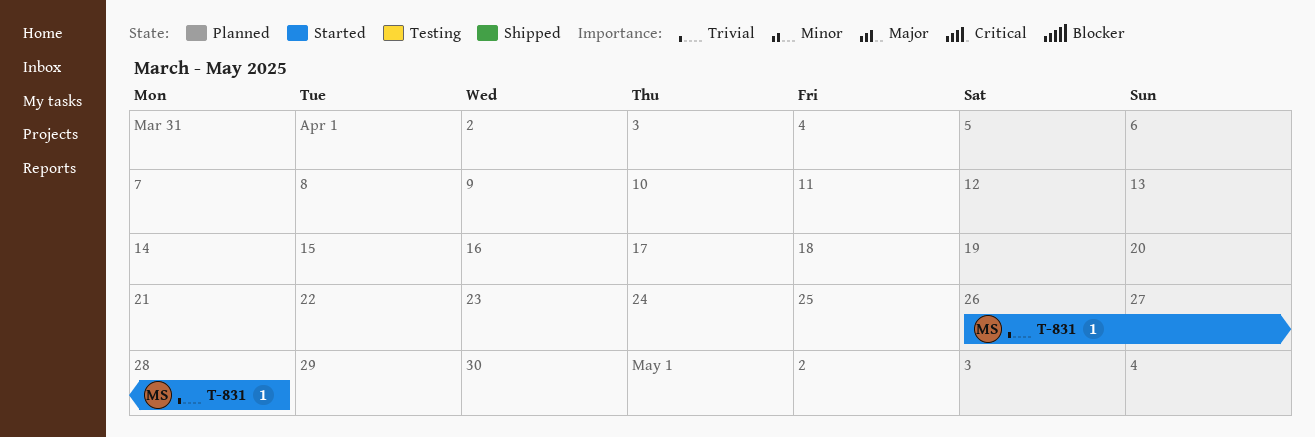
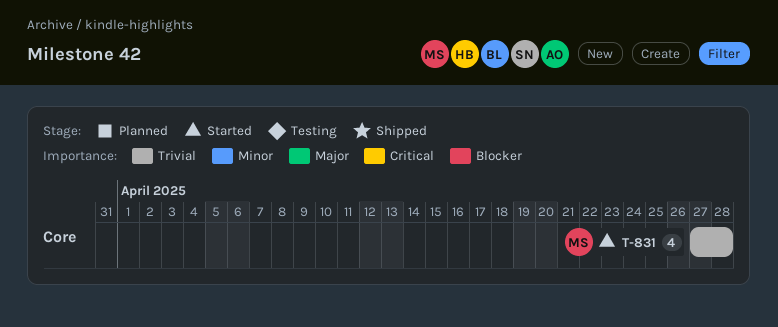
T-831, estimate: 1 -> 4
T-831, start: Apr 26 -> Apr 27

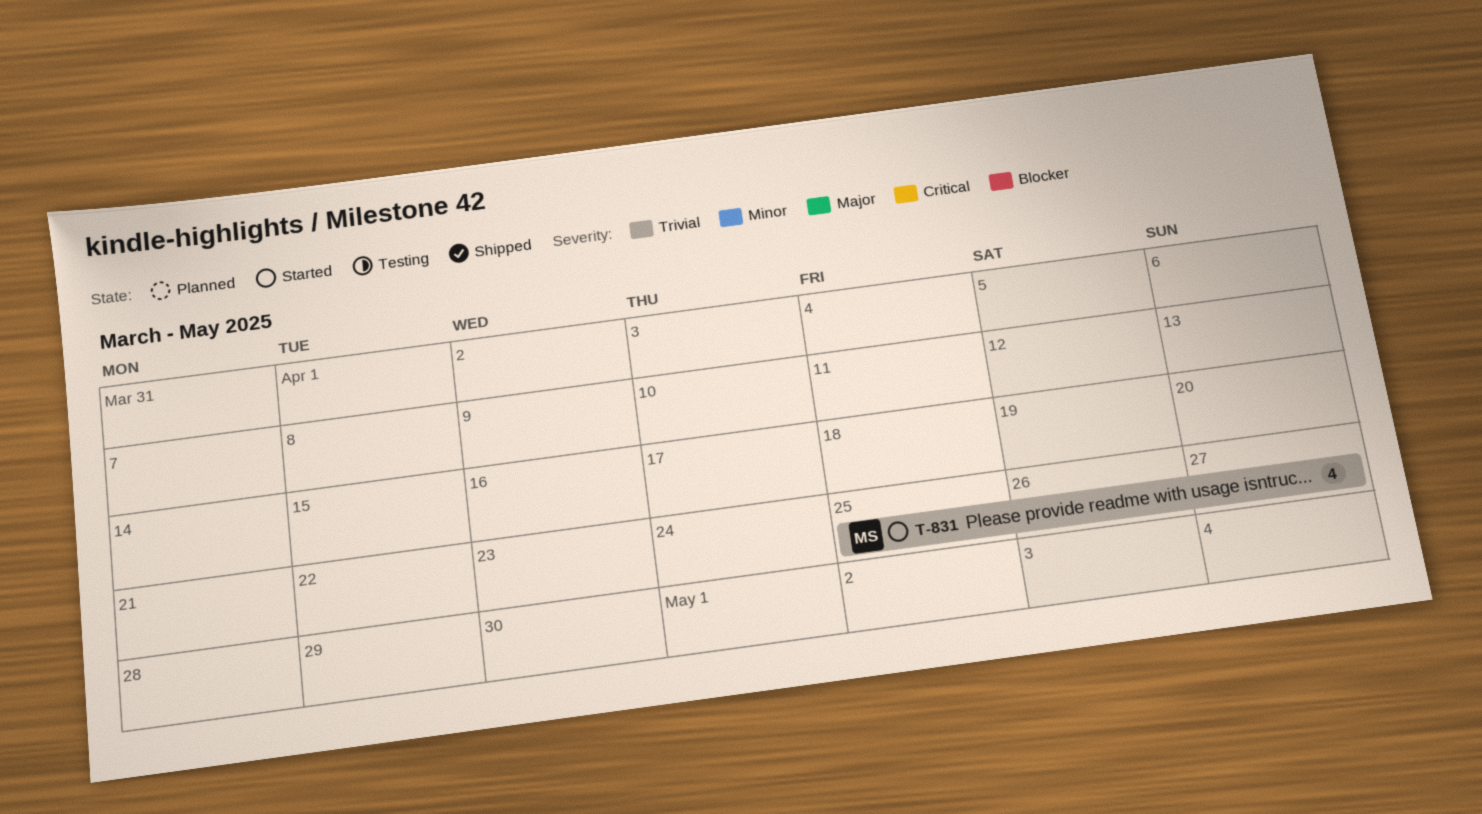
T-831, start: Apr 27 -> Apr 25
T-831, due: Apr 28 -> Apr 27

